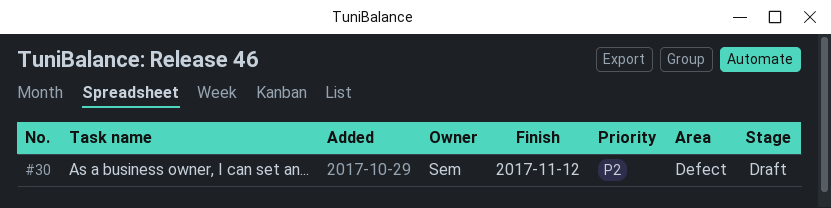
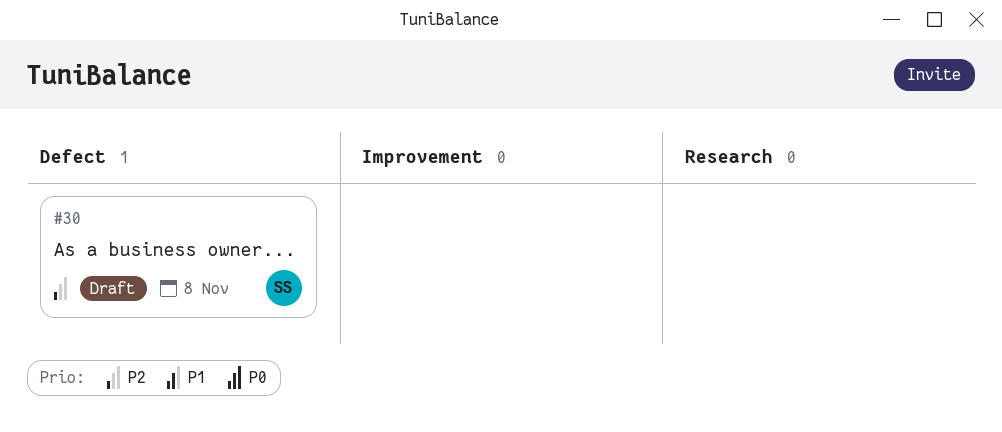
#30, due: Nov 12 -> Nov 8

